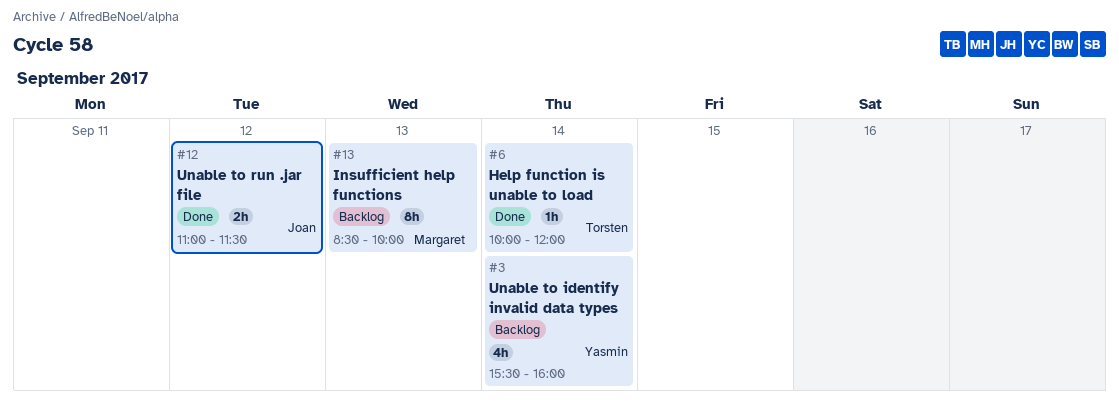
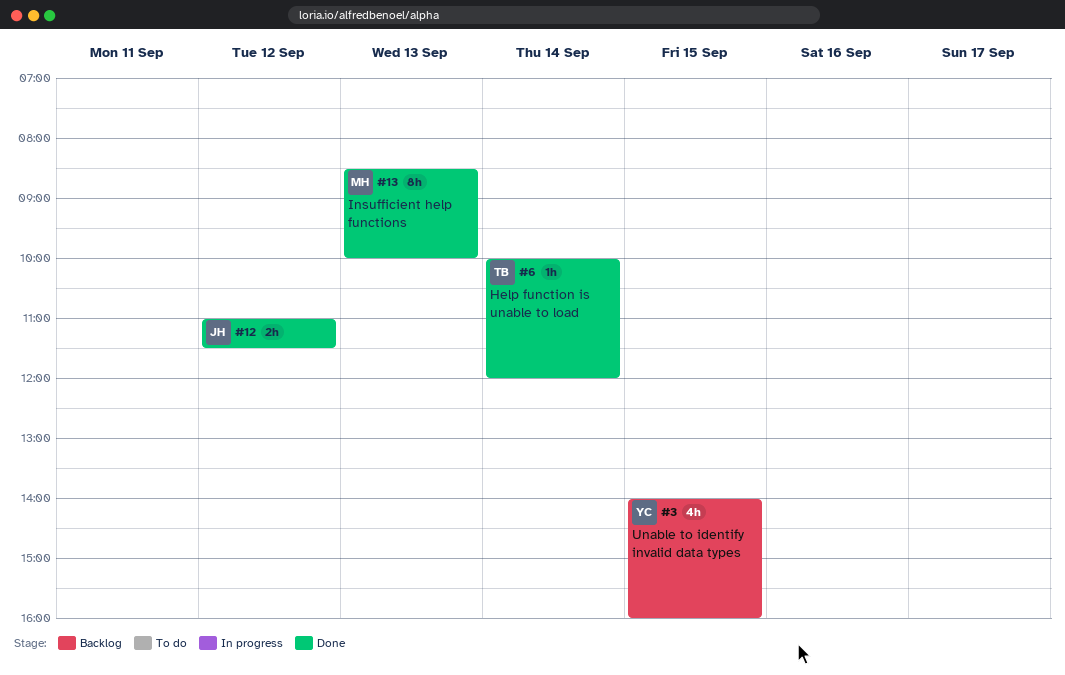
#3, day: Sep 14 -> Sep 15
#3, begins: 15:30 -> 14:00
#13, status: Backlog -> Done

